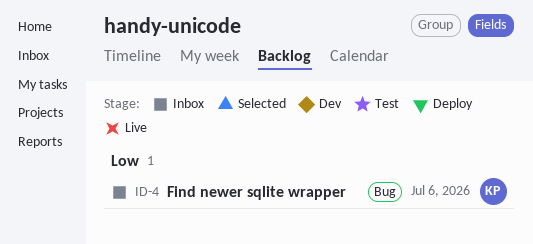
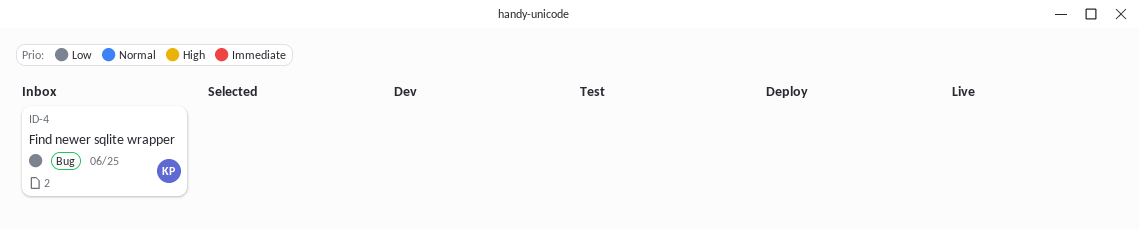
ID-4, due: Jul 6 -> Jun 25

